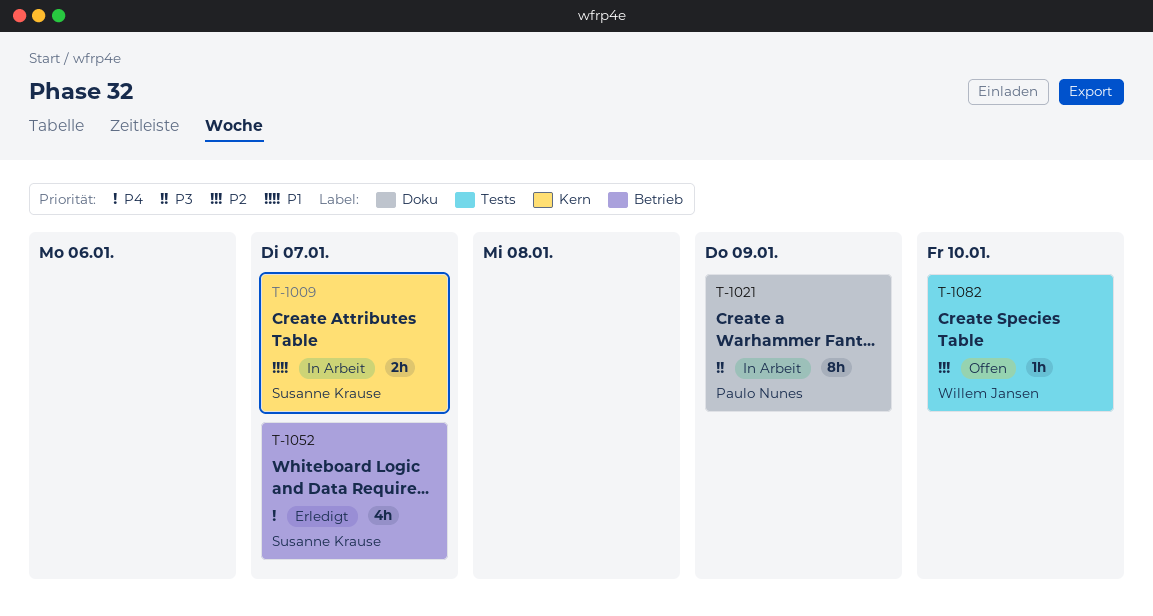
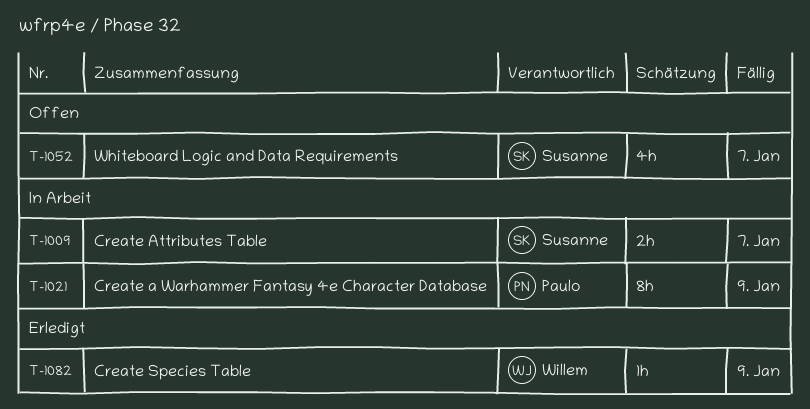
T-1052, status: Erledigt -> Offen
T-1082, status: Offen -> Erledigt
T-1082, due: Jan 10 -> Jan 9

